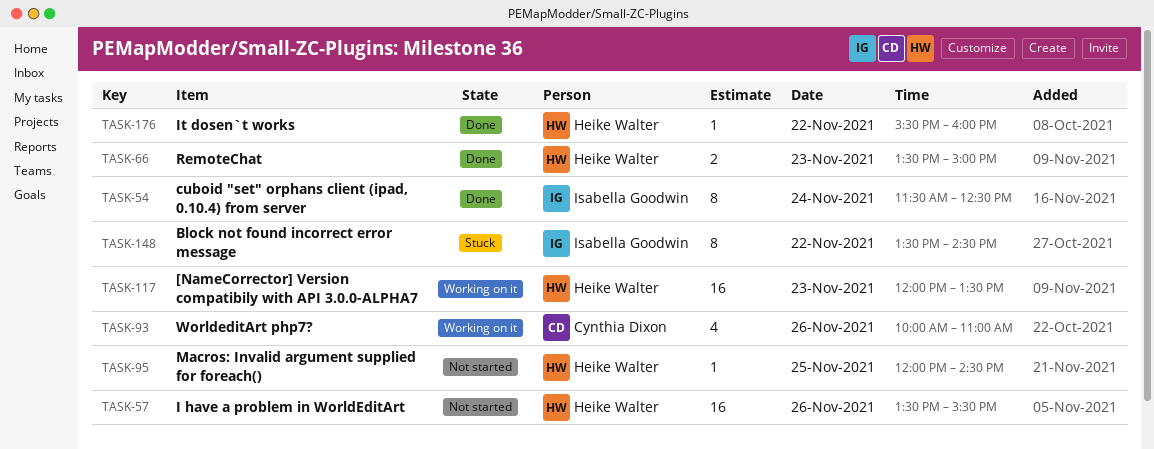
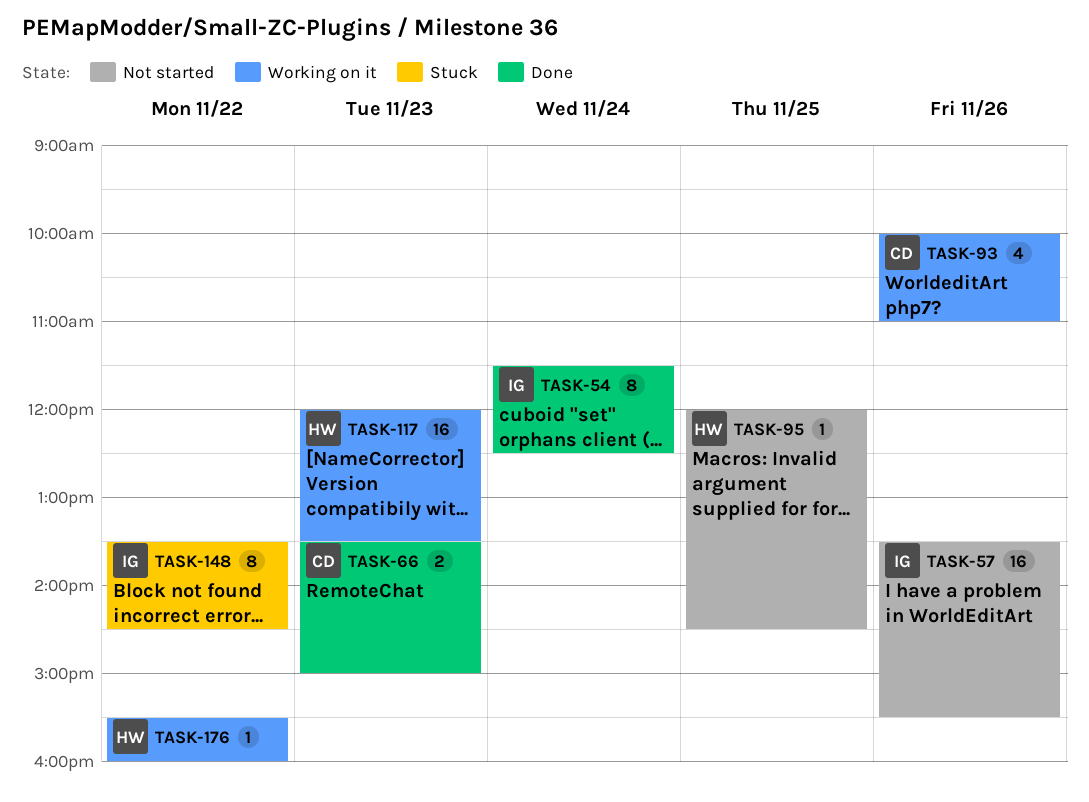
TASK-57, owner: Heike Walter -> Isabella Goodwin
TASK-66, owner: Heike Walter -> Cynthia Dixon
TASK-176, status: Done -> Working on it

